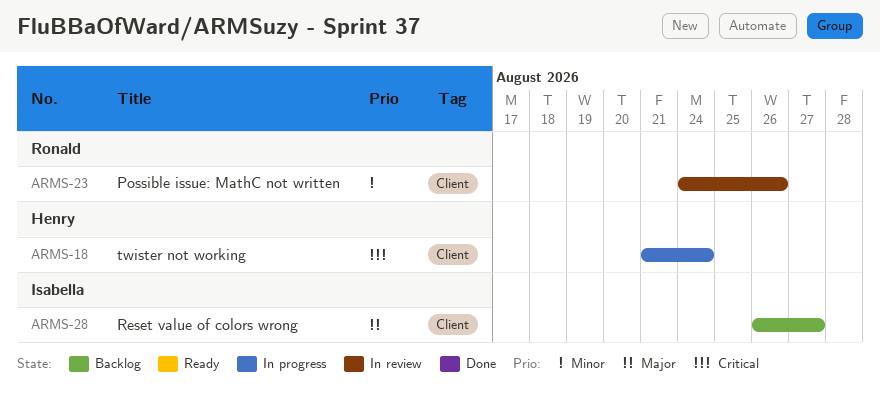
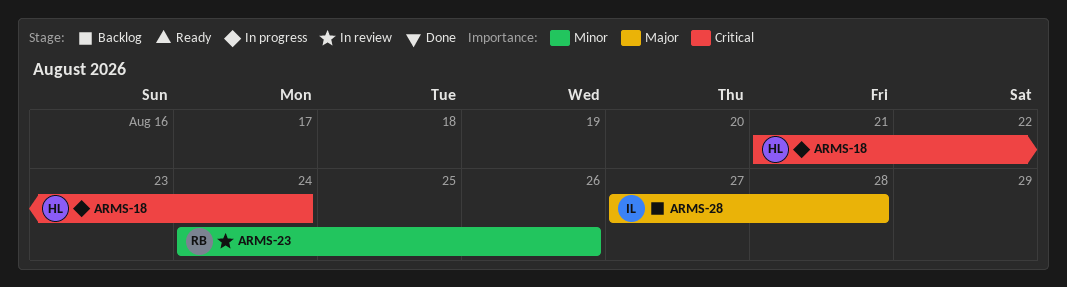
ARMS-28, start: Aug 26 -> Aug 27
ARMS-28, due: Aug 27 -> Aug 28

